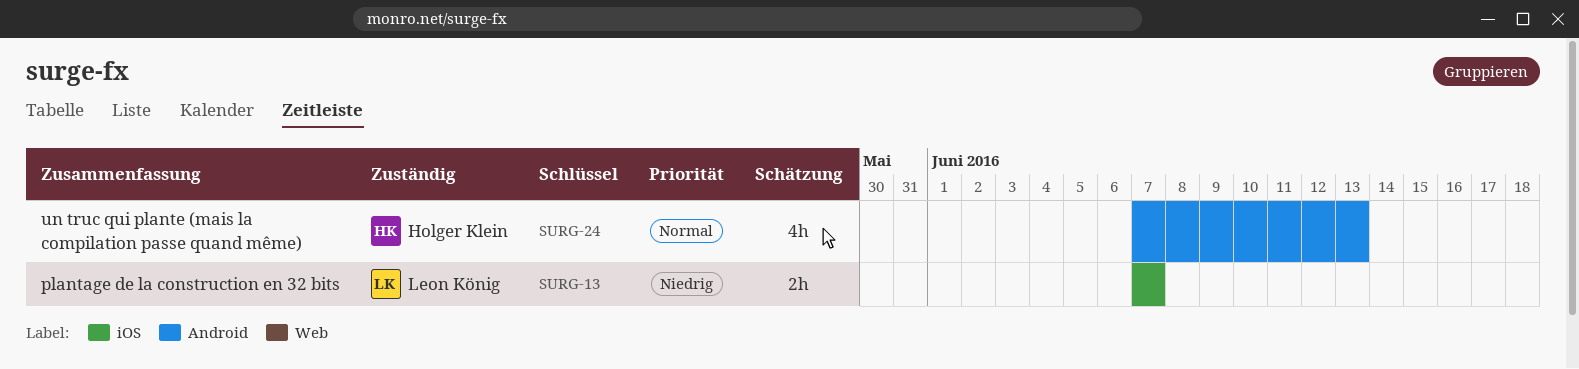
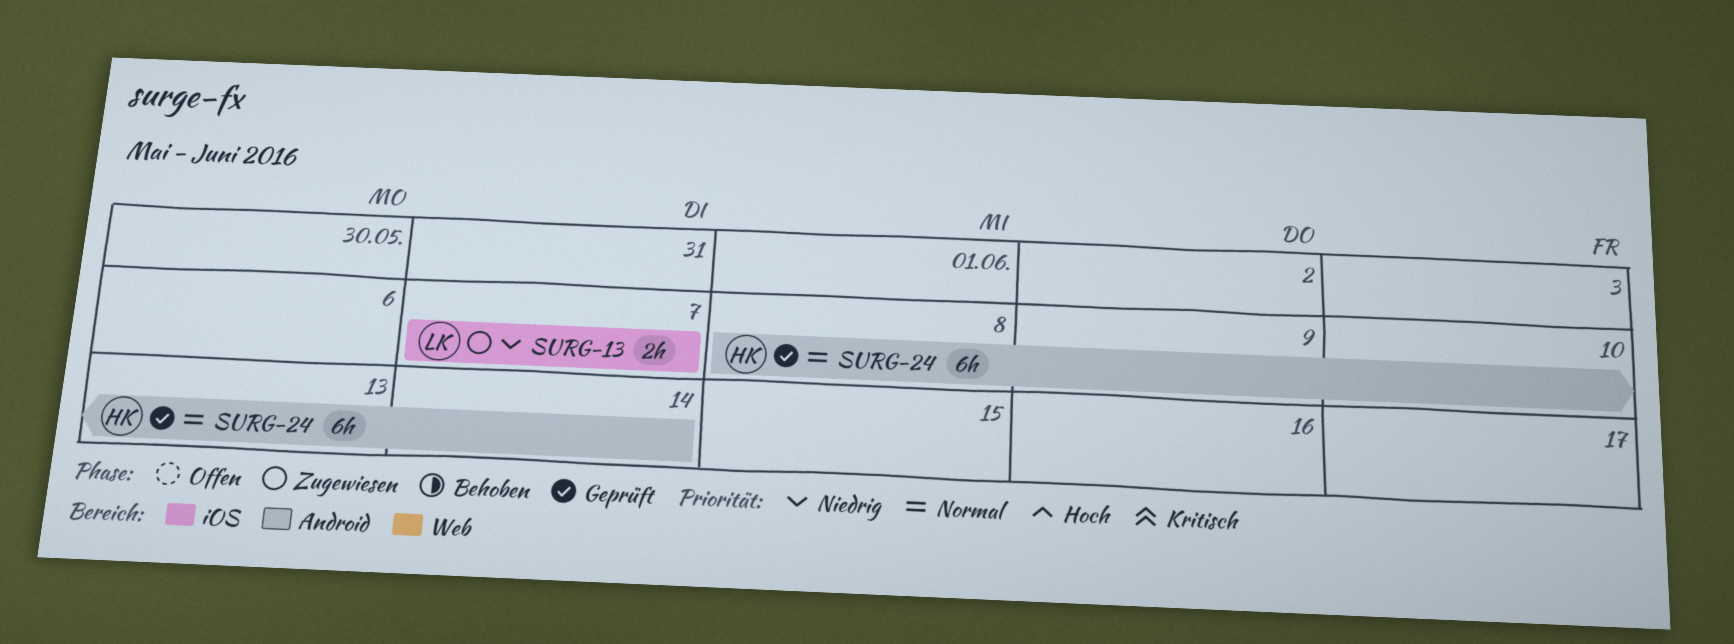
SURG-24, estimate: 4h -> 6h
SURG-24, start: Jun 7 -> Jun 8
SURG-24, due: Jun 13 -> Jun 14

